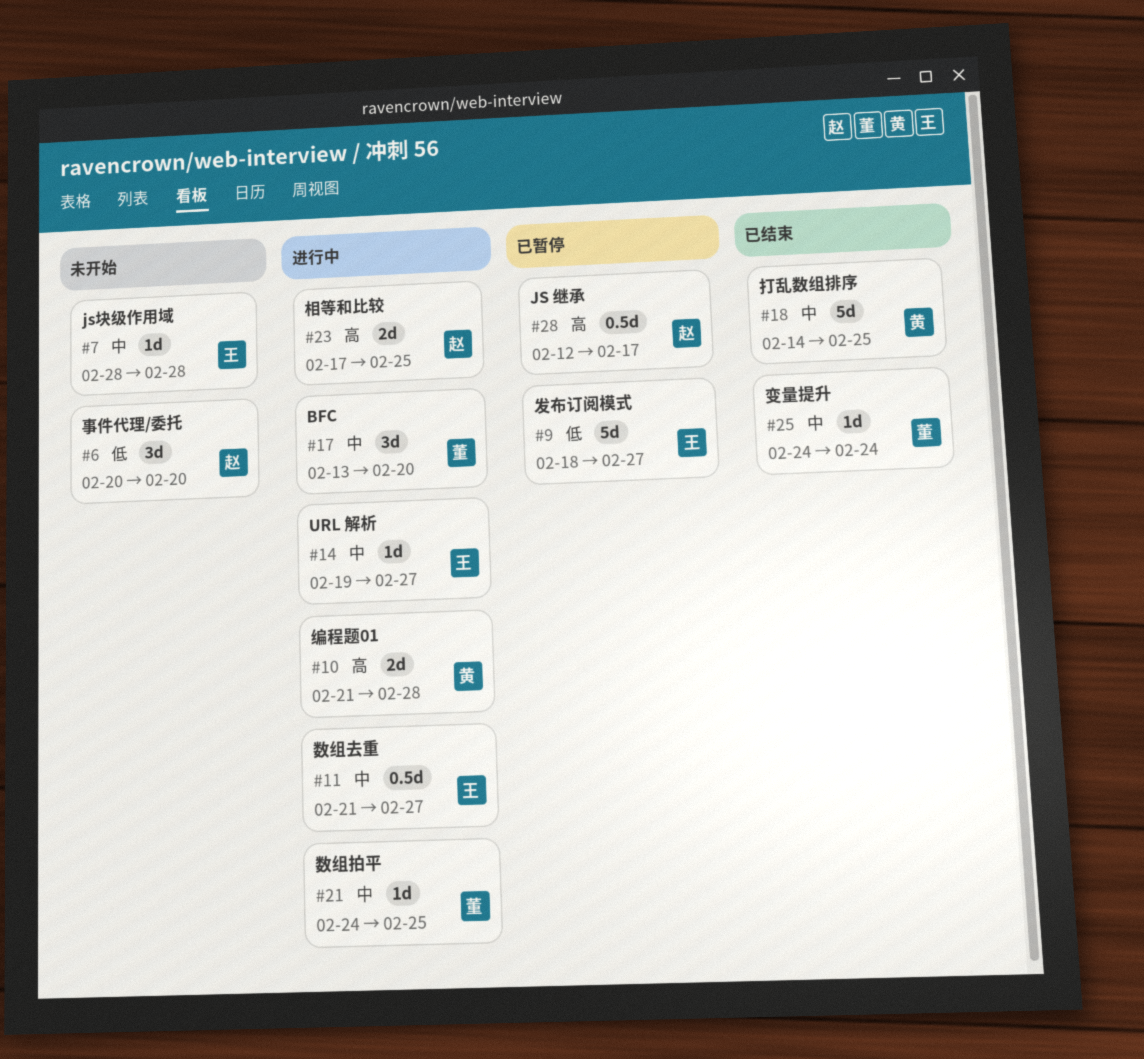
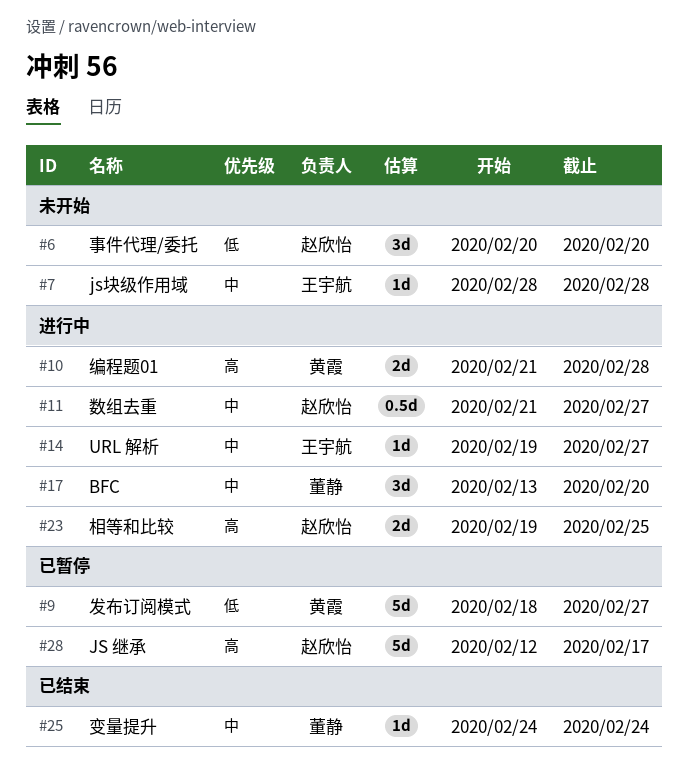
#9, owner: 王宇航 -> 黄霞
#11, owner: 王宇航 -> 赵欣怡
#18: present -> none
#21: present -> none
#23, start: Feb 17 -> Feb 19
#28, estimate: 0.5d -> 5d

